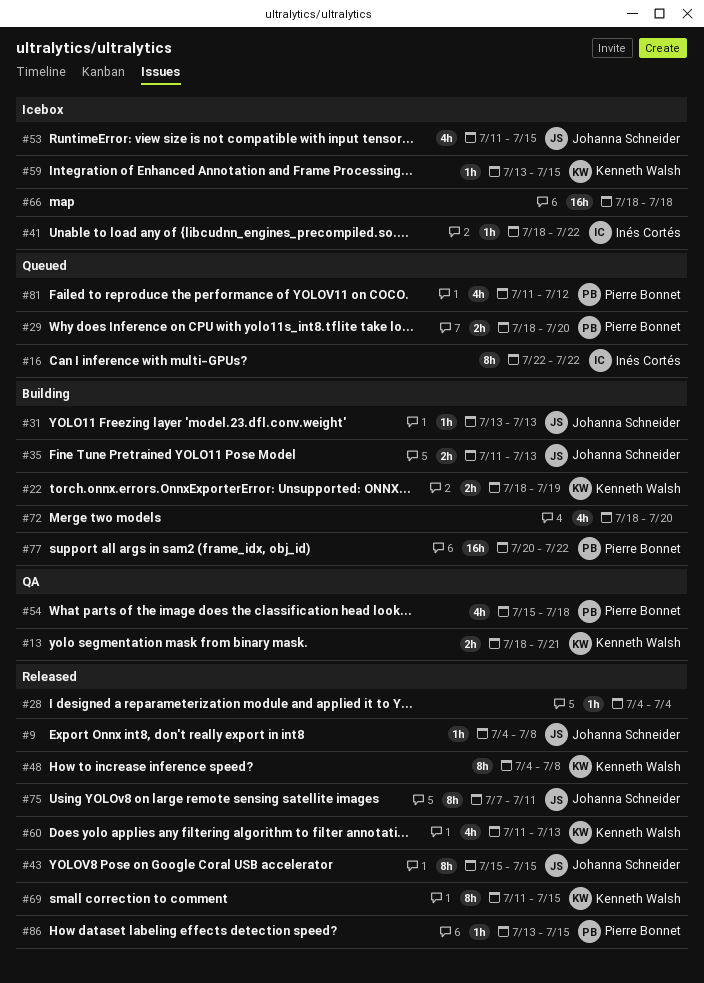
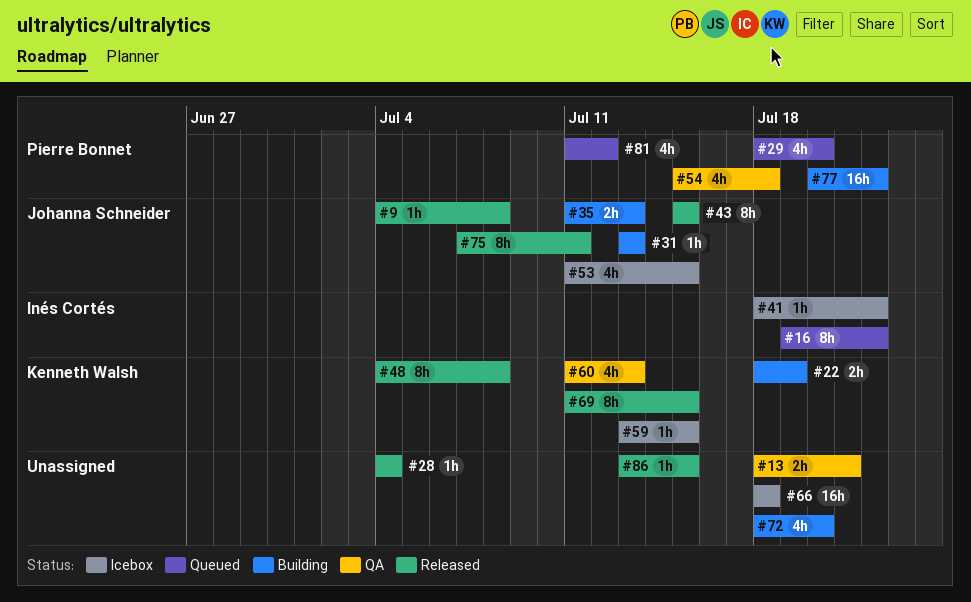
#13, owner: Kenneth Walsh -> none
#16, start: Jul 22 -> Jul 19
#29, estimate: 2h -> 4h
#60, status: Released -> QA
#86, owner: Pierre Bonnet -> none

